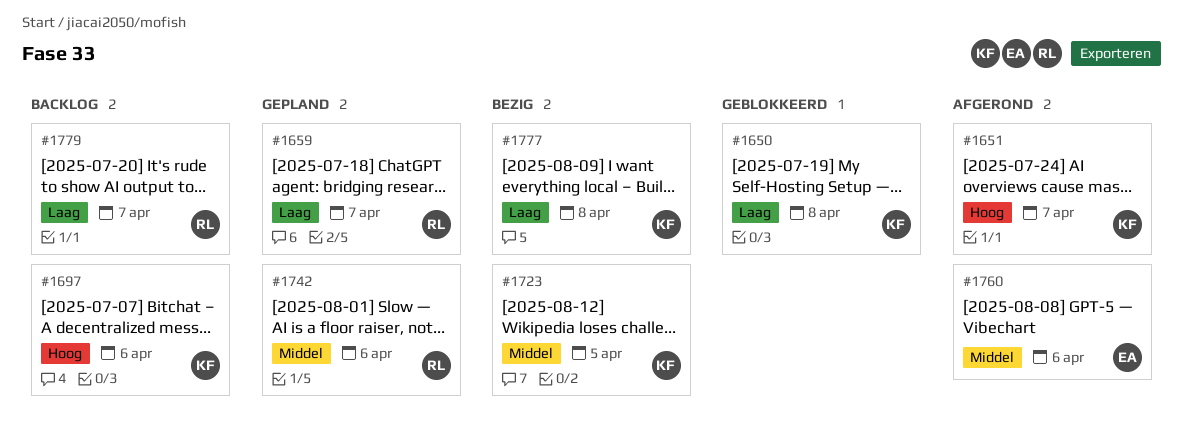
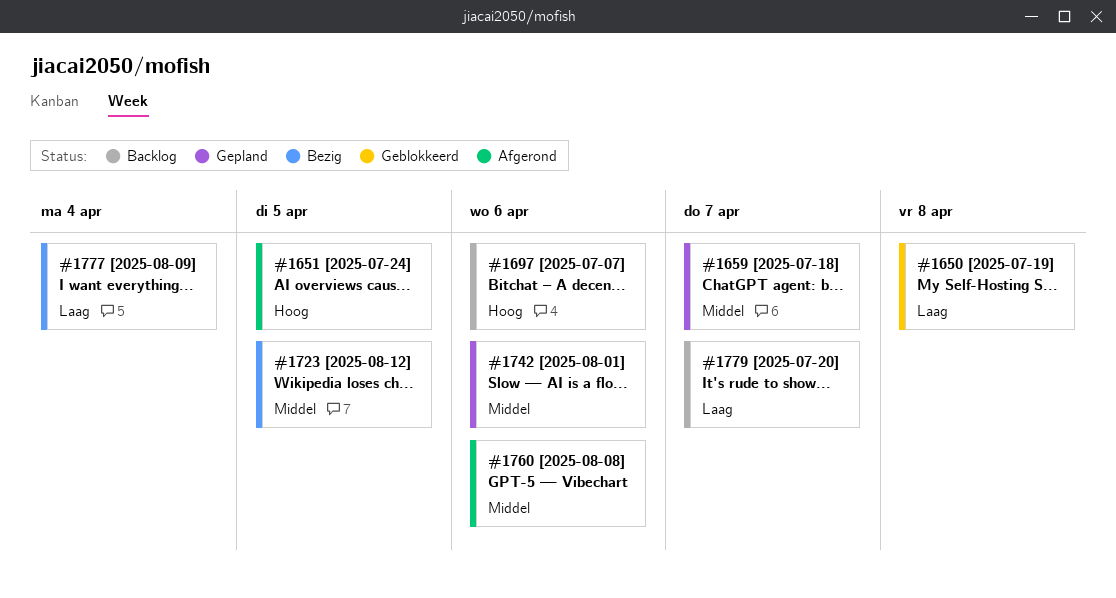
#1651, due: Apr 7 -> Apr 5
#1659, priority: Laag -> Middel
#1777, due: Apr 8 -> Apr 4

